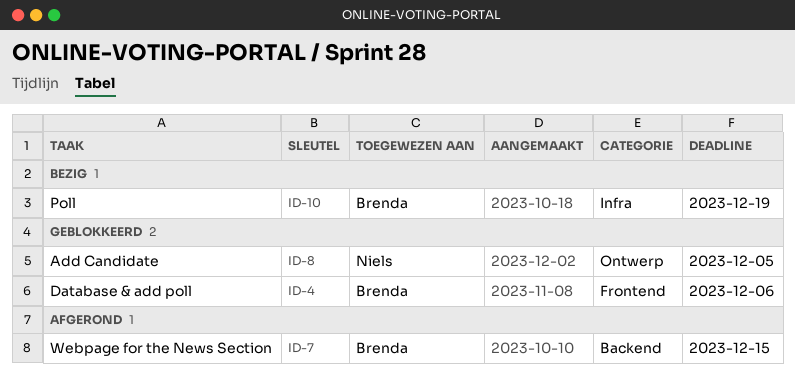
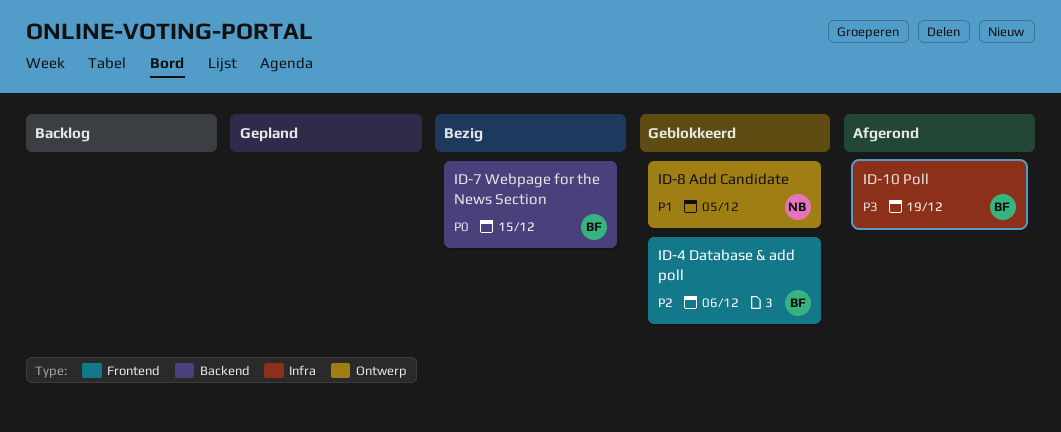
ID-7, status: Afgerond -> Bezig
ID-10, status: Bezig -> Afgerond

